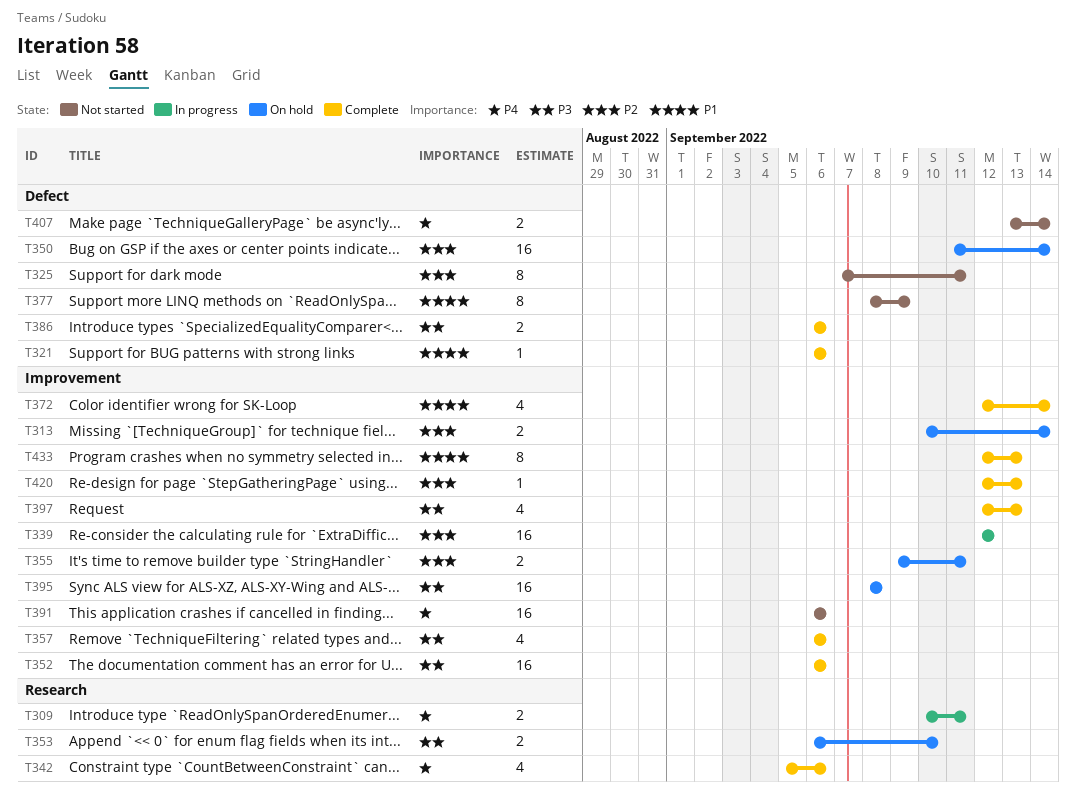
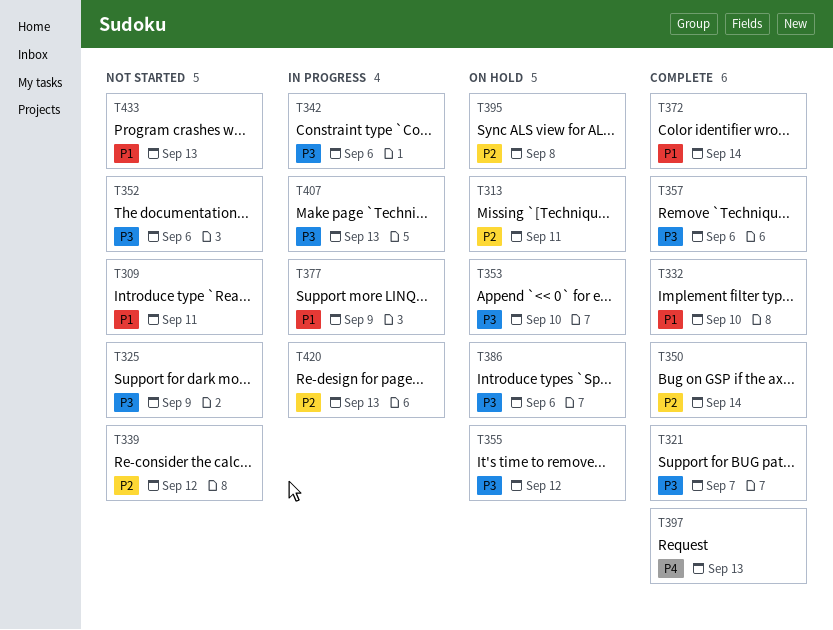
T309, status: In progress -> Not started
T309, priority: P4 -> P1
T313, due: Sep 14 -> Sep 11
T321, priority: P1 -> P3
T321, due: Sep 6 -> Sep 7
T325, priority: P2 -> P3
T325, due: Sep 11 -> Sep 9
T332: none -> present
T339, status: In progress -> Not started
T342, status: Complete -> In progress
T342, priority: P4 -> P3
T350, status: On hold -> Complete
T352, status: Complete -> Not started
T355, priority: P2 -> P3
T355, due: Sep 11 -> Sep 12
T377, status: Not started -> In progress
T386, status: Complete -> On hold
T391: present -> none
T395, priority: P3 -> P2
T397, priority: P3 -> P4
T407, status: Not started -> In progress
T407, priority: P4 -> P3
T407, due: Sep 14 -> Sep 13
T420, status: Complete -> In progress
T433, status: Complete -> Not started

